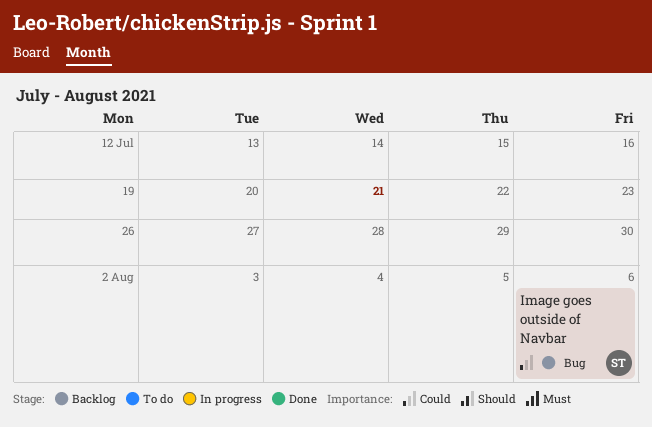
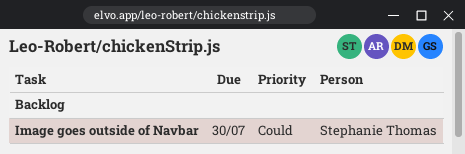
Image goes outside of Navbar, due: Aug 6 -> Jul 30

